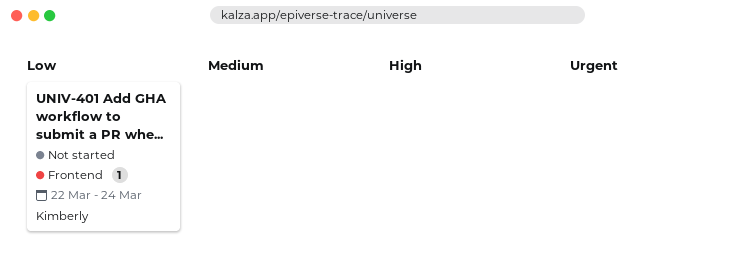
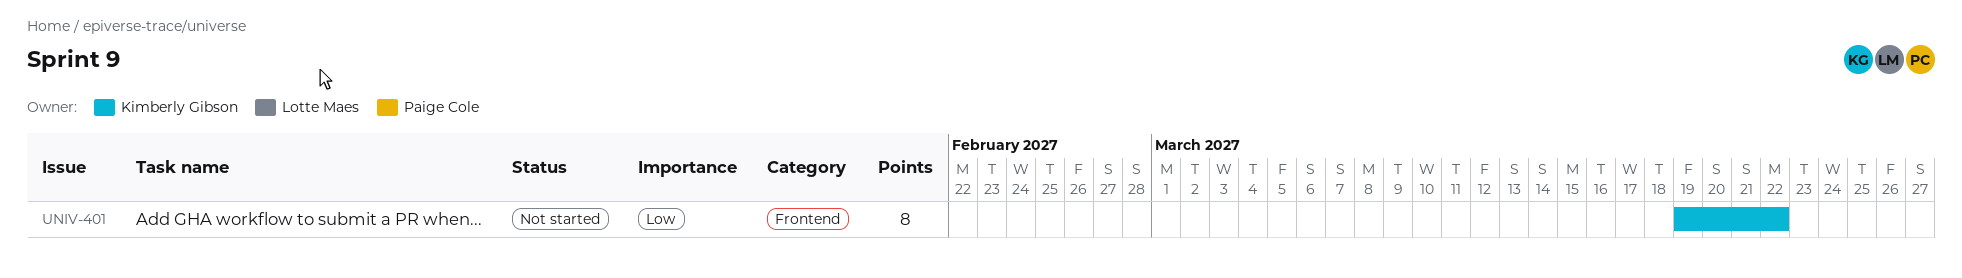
UNIV-401, estimate: 1 -> 8
UNIV-401, start: Mar 22 -> Mar 19
UNIV-401, due: Mar 24 -> Mar 22

